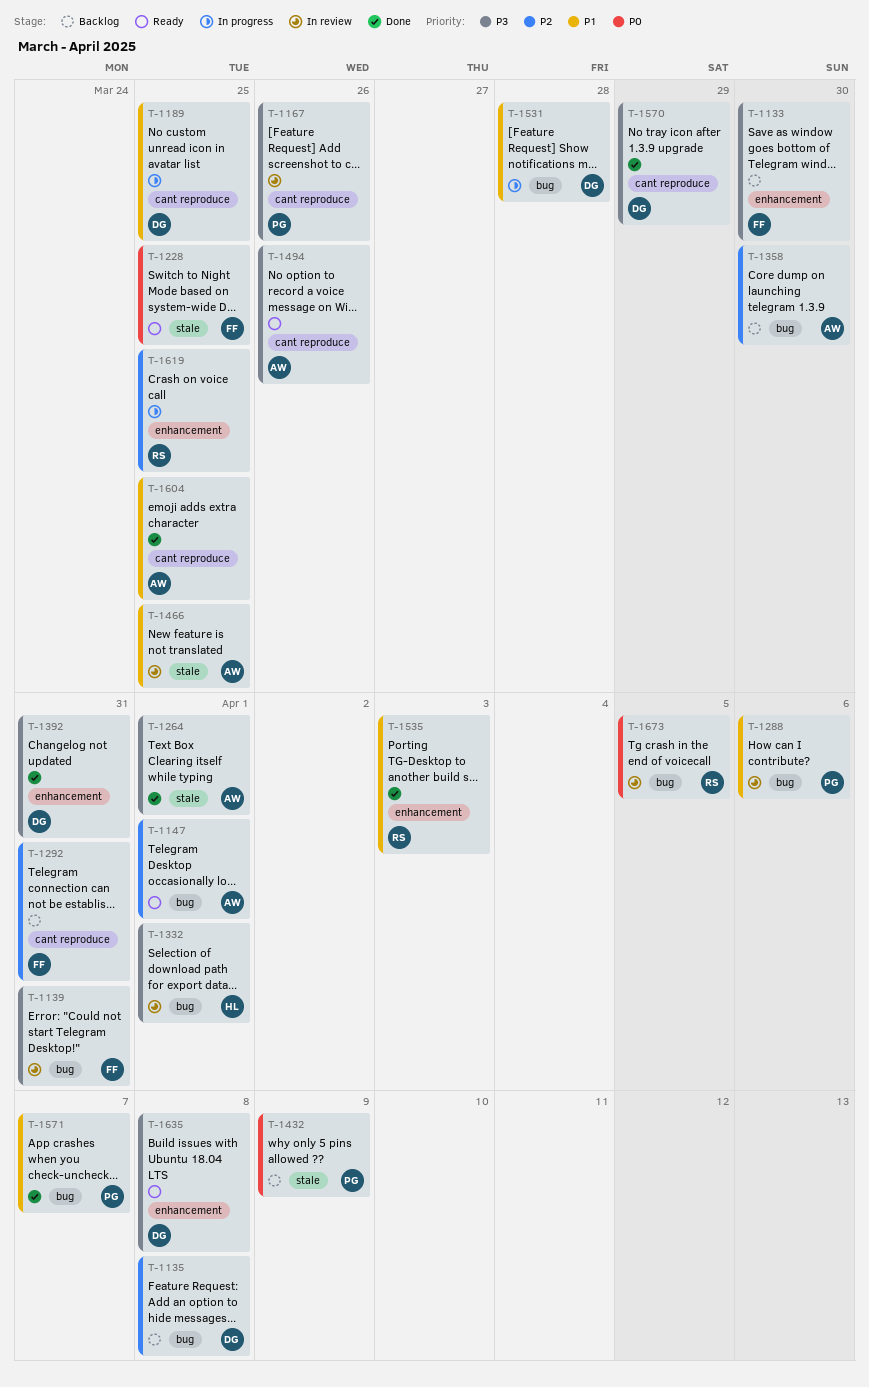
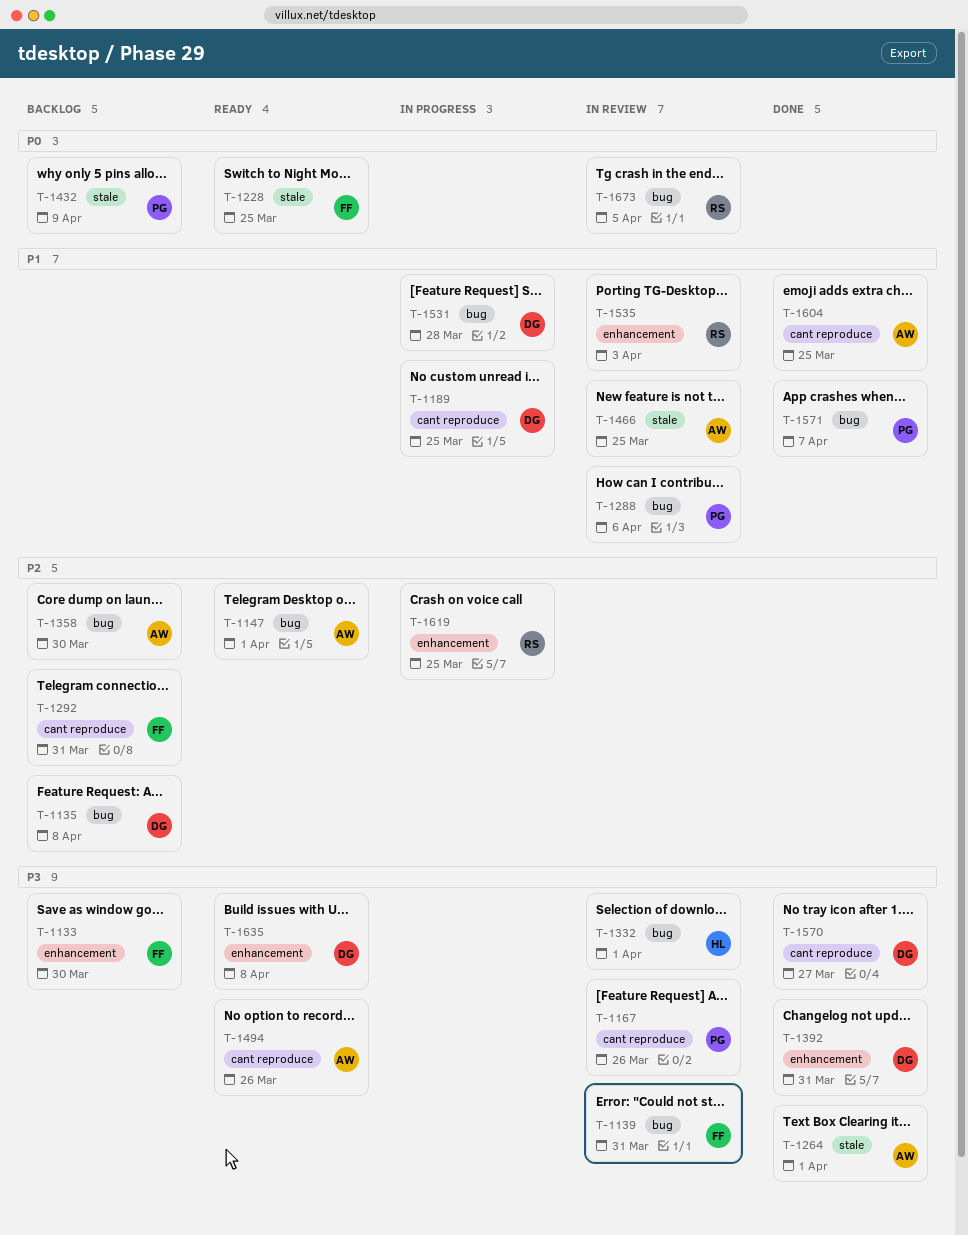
T-1535, status: Done -> In review
T-1570, due: Mar 29 -> Mar 27

